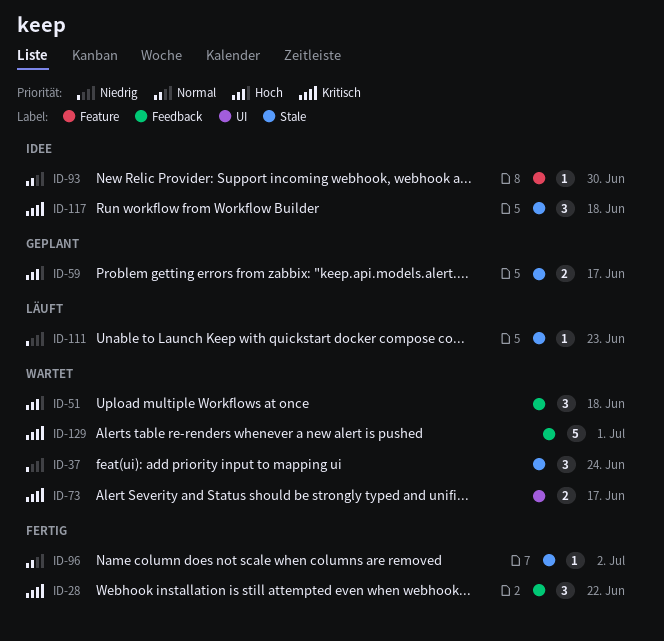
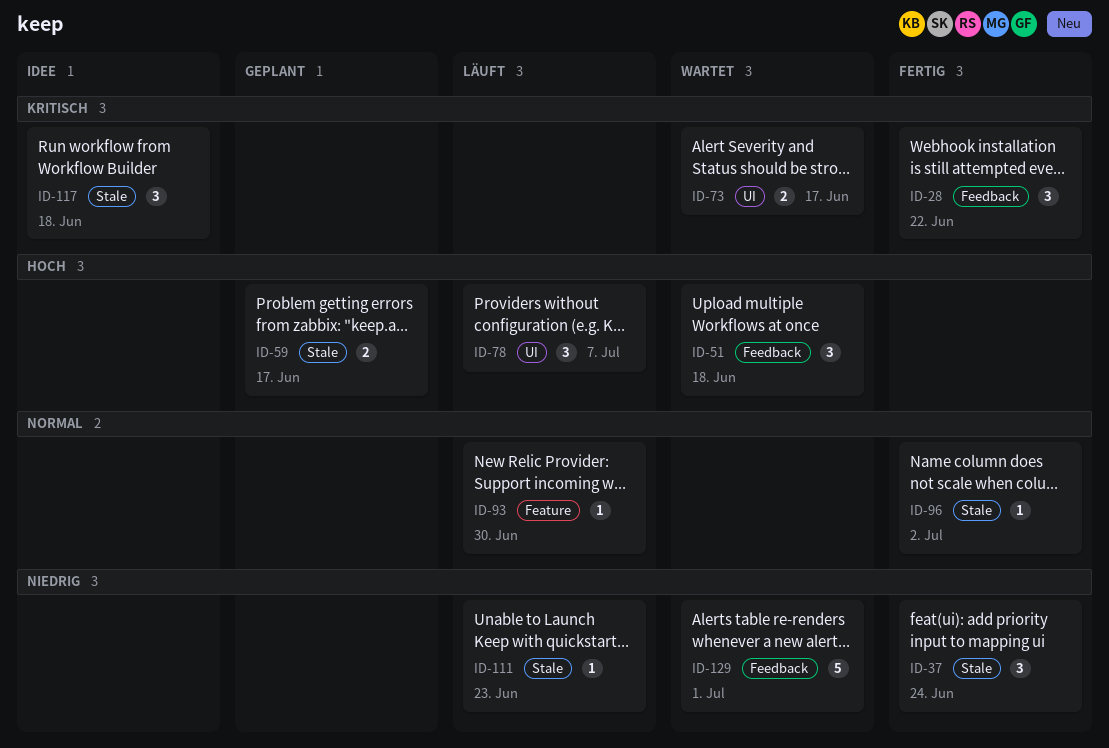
ID-37, status: Wartet -> Fertig
ID-78: none -> present
ID-93, status: Idee -> Läuft
ID-129, priority: Kritisch -> Niedrig

